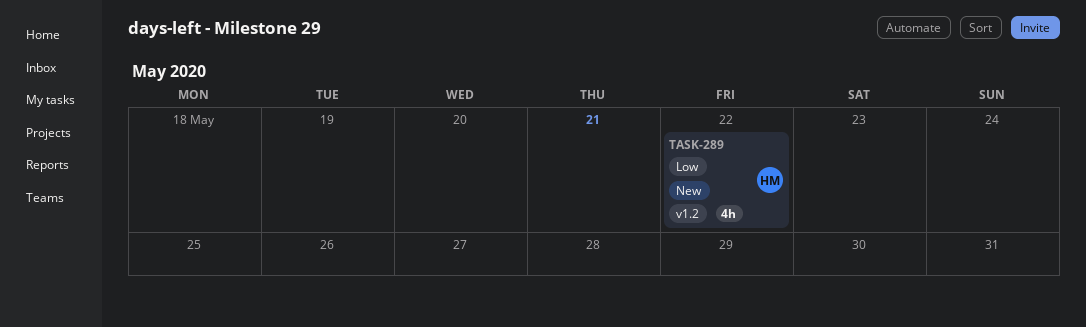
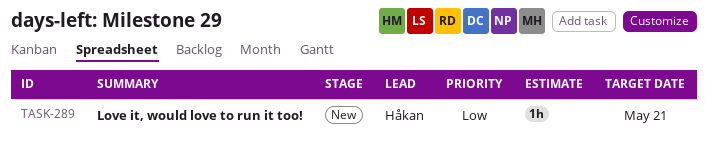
TASK-289, estimate: 4h -> 1h
TASK-289, due: May 22 -> May 21

